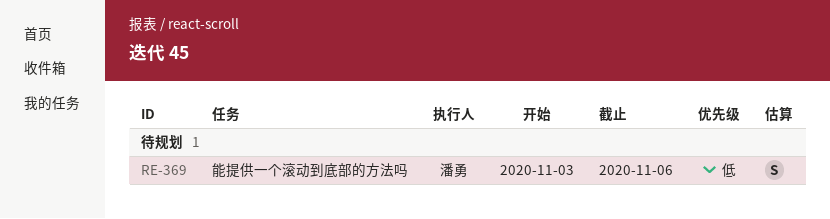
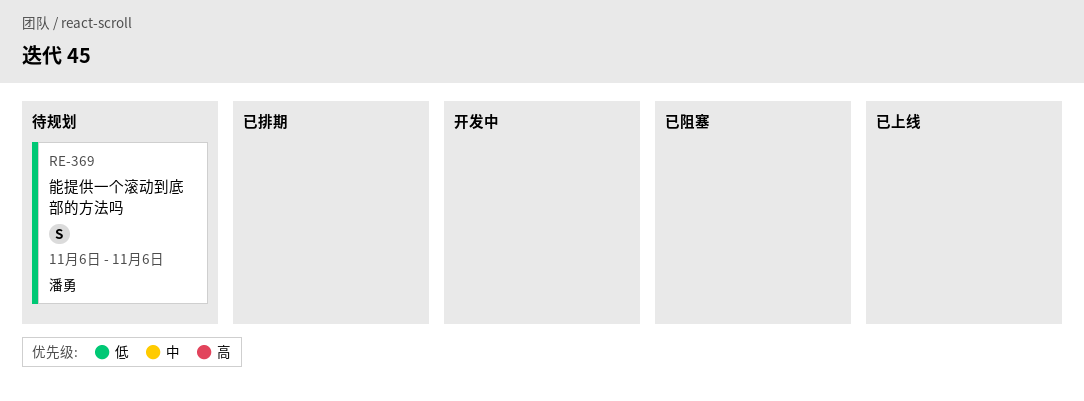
RE-369, start: Nov 3 -> Nov 6

